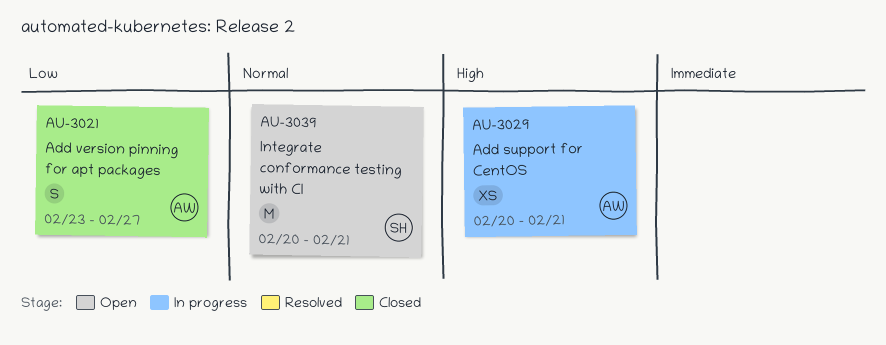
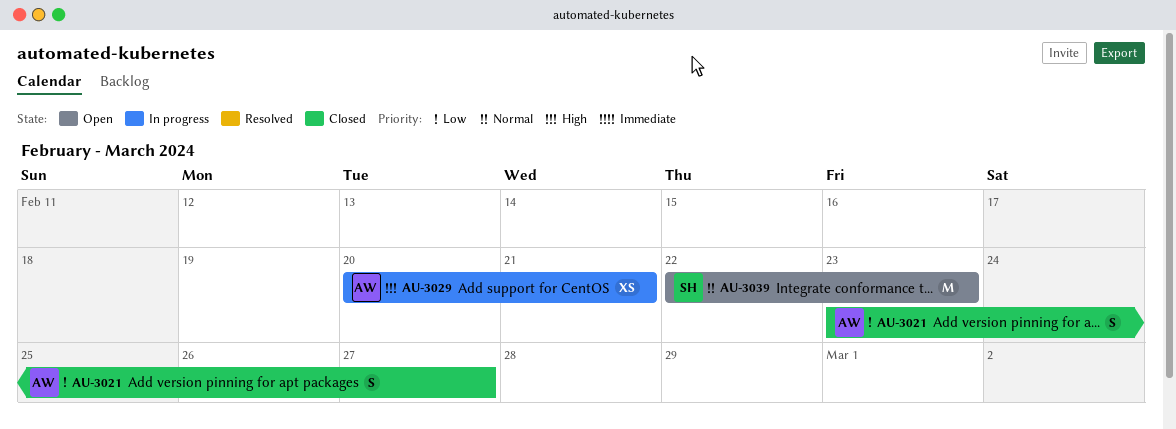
AU-3039, start: Feb 20 -> Feb 22
AU-3039, due: Feb 21 -> Feb 23

